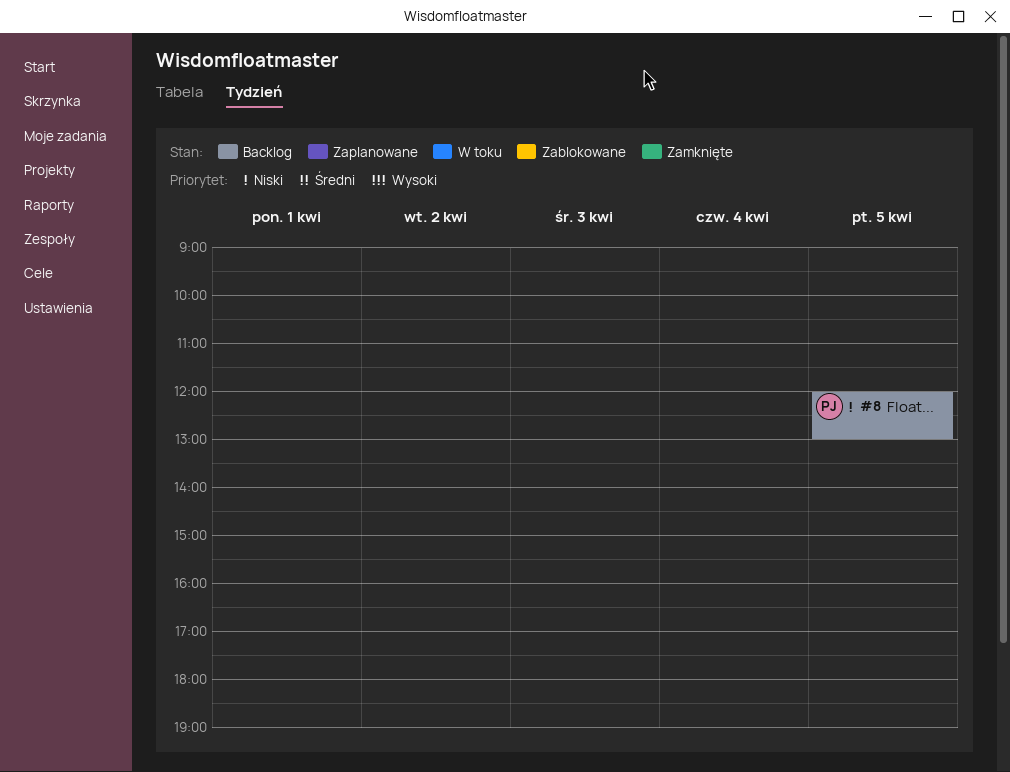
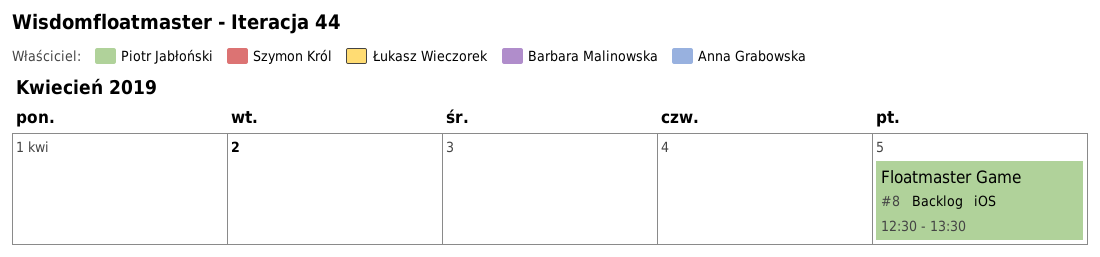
#8, begins: 12:00 -> 12:30
#8, ends: 13:00 -> 13:30

